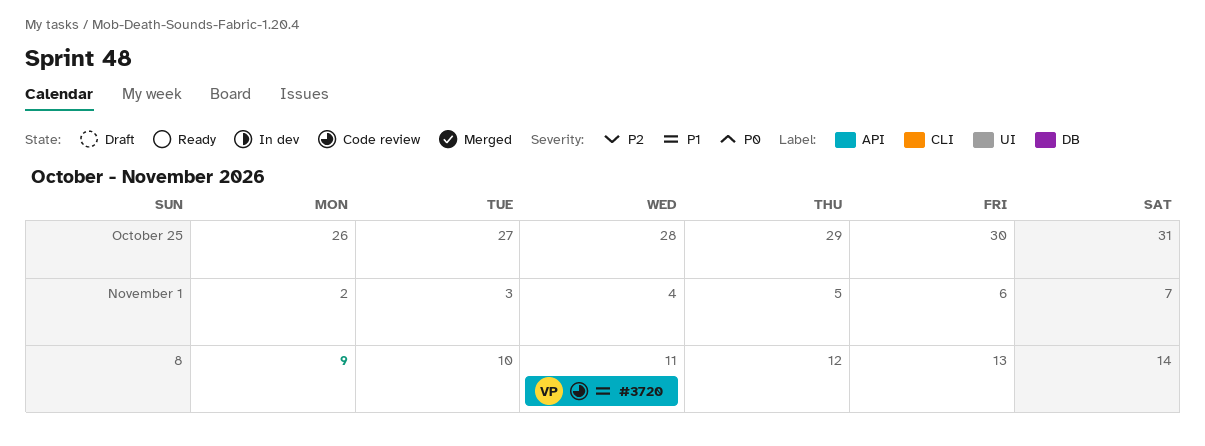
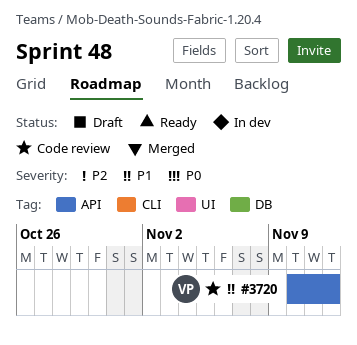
#3720, start: Nov 11 -> Nov 10
#3720, due: Nov 11 -> Nov 12

